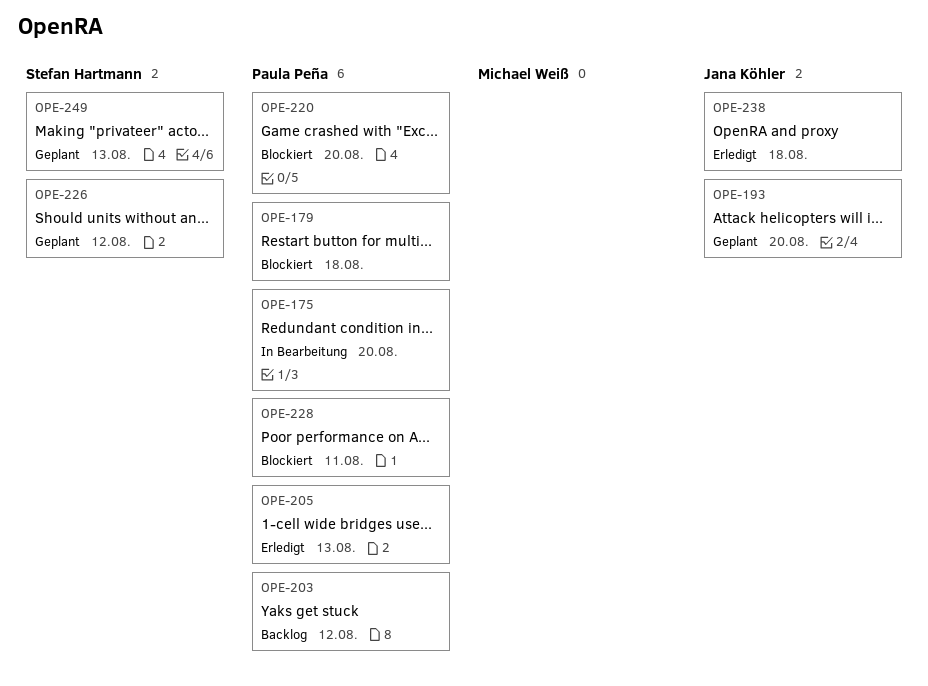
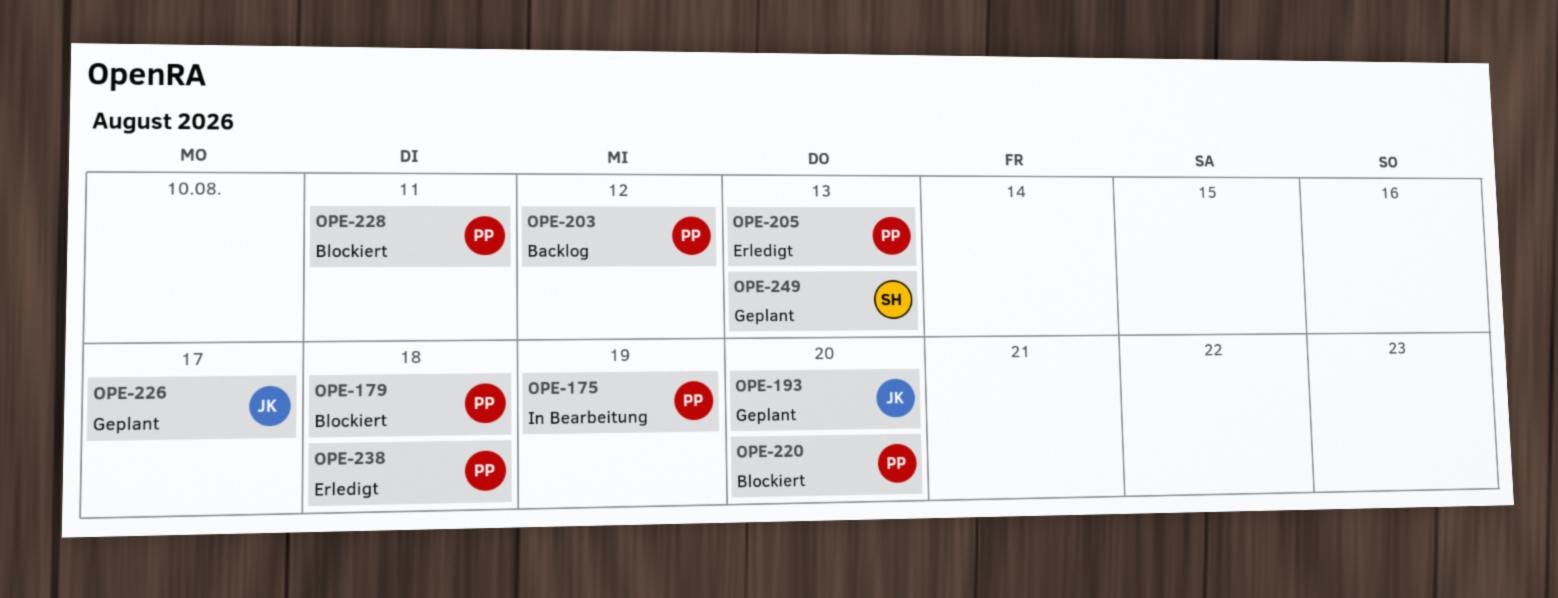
OPE-175, due: Aug 20 -> Aug 19
OPE-226, owner: Stefan Hartmann -> Jana Köhler
OPE-226, due: Aug 12 -> Aug 17
OPE-238, owner: Jana Köhler -> Paula Peña

